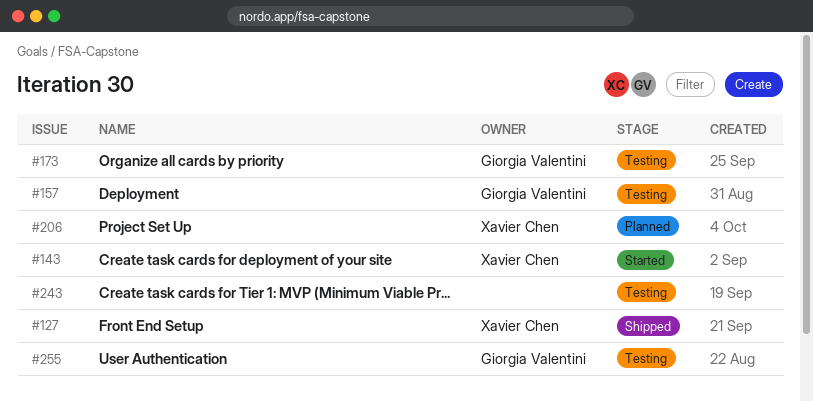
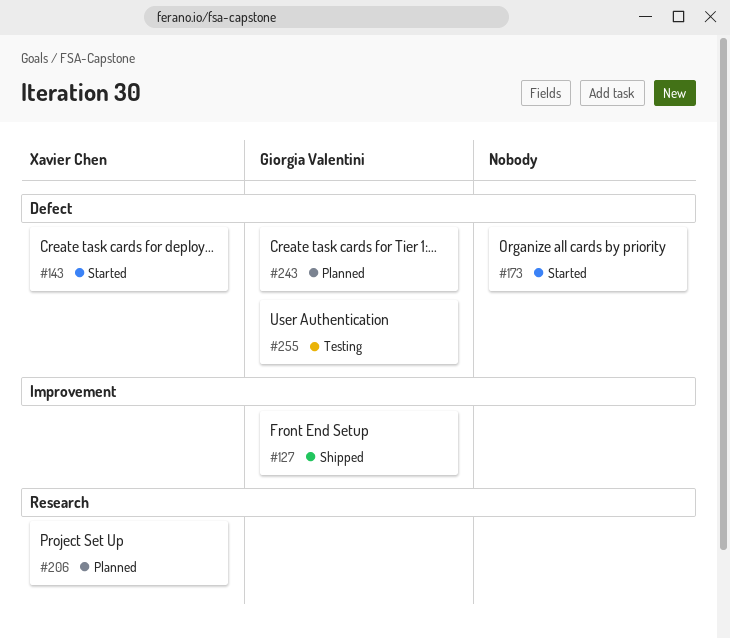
#127, owner: Xavier Chen -> Giorgia Valentini
#157: present -> none
#173, status: Testing -> Started
#173, owner: Giorgia Valentini -> none
#243, status: Testing -> Planned
#243, owner: none -> Giorgia Valentini

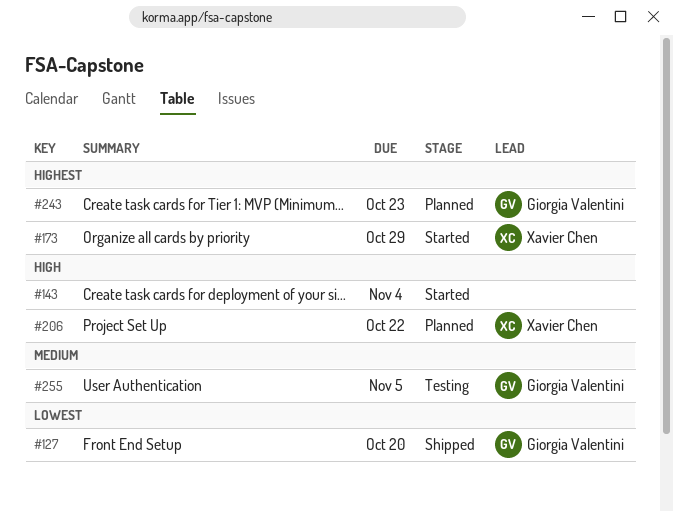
#143, owner: Xavier Chen -> none
#173, owner: none -> Xavier Chen

